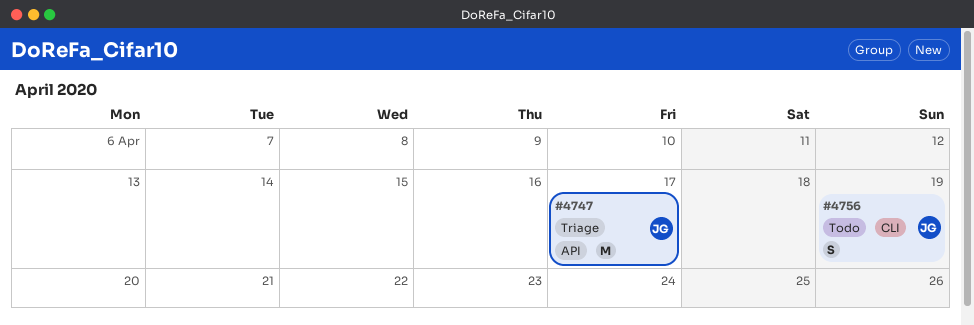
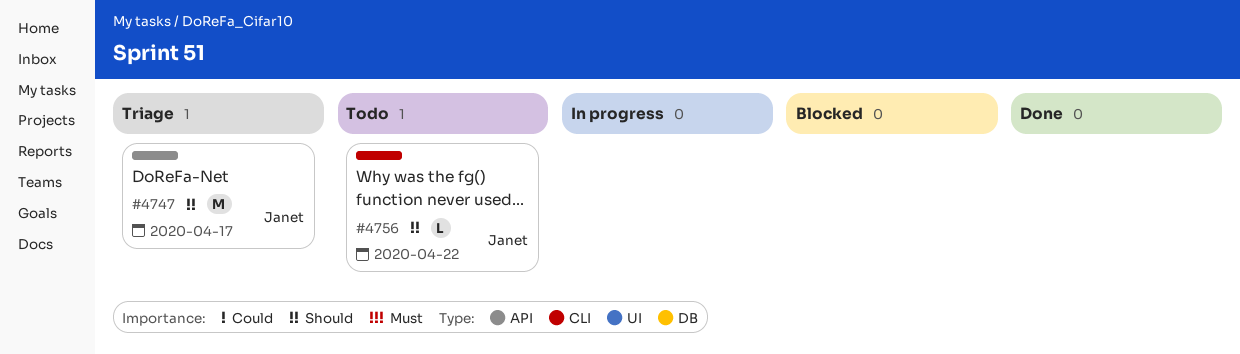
#4756, estimate: S -> L
#4756, due: Apr 19 -> Apr 22

